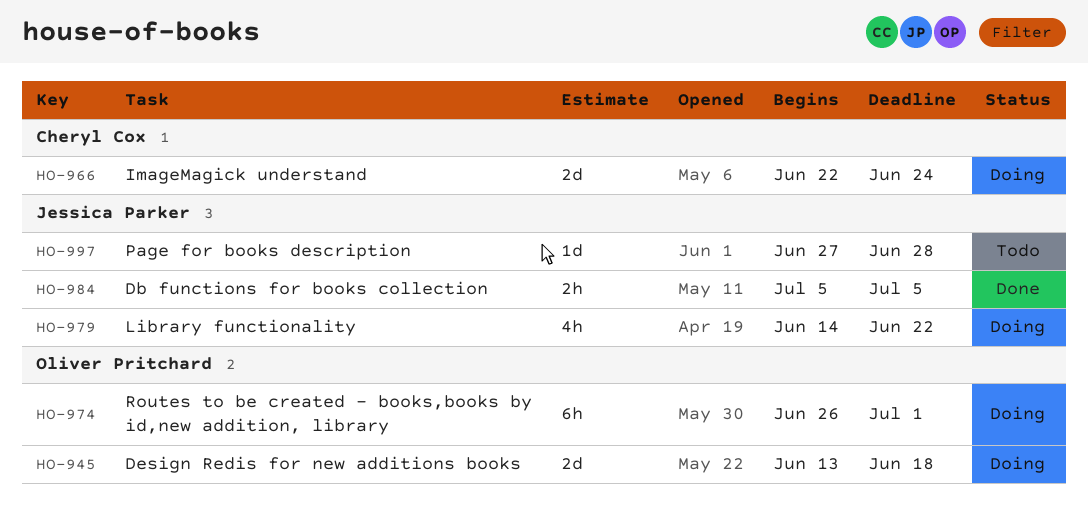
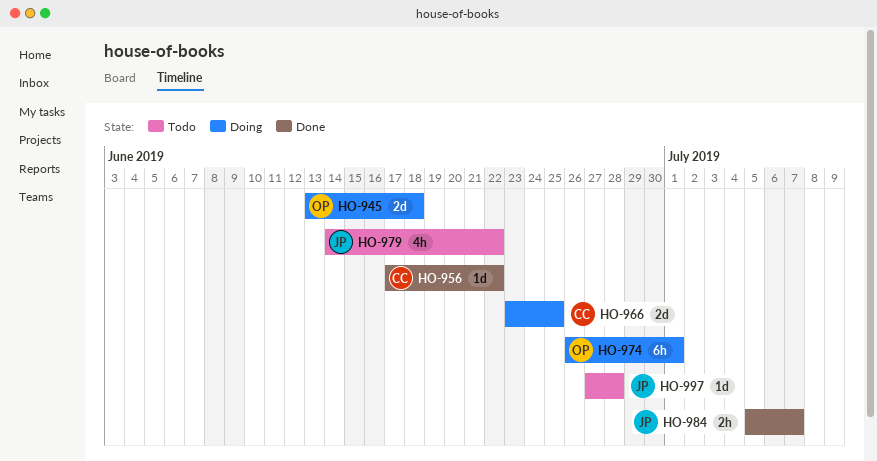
HO-956: none -> present
HO-966, start: Jun 22 -> Jun 23
HO-966, due: Jun 24 -> Jun 25
HO-979, status: Doing -> Todo
HO-984, due: Jul 5 -> Jul 7

